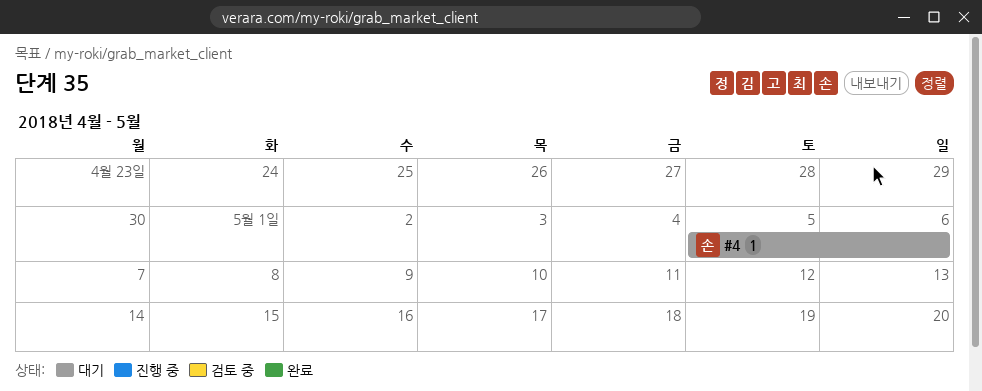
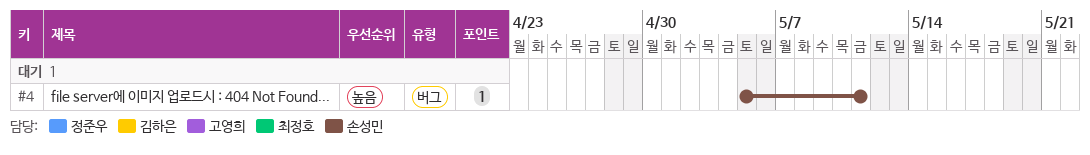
#4, due: May 6 -> May 11

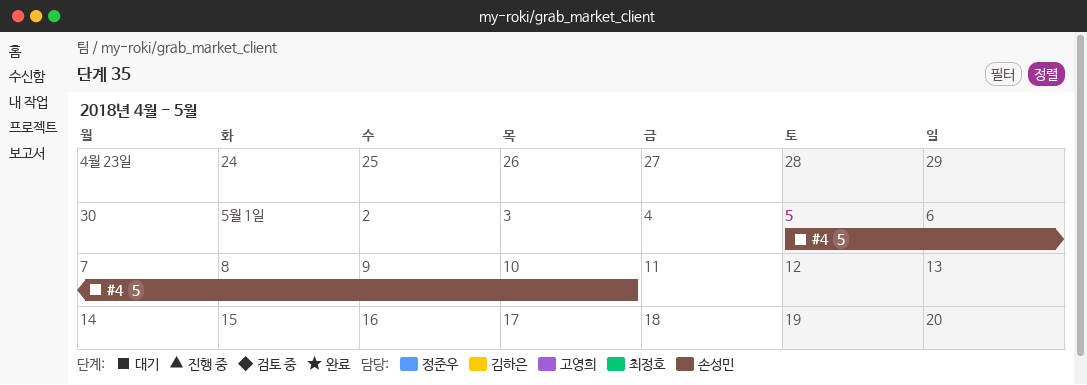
#4, estimate: 1 -> 5
#4, due: May 11 -> May 10

